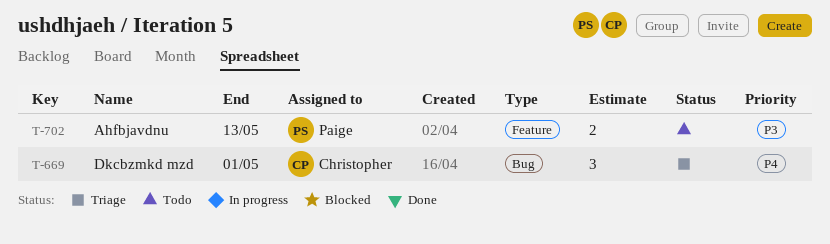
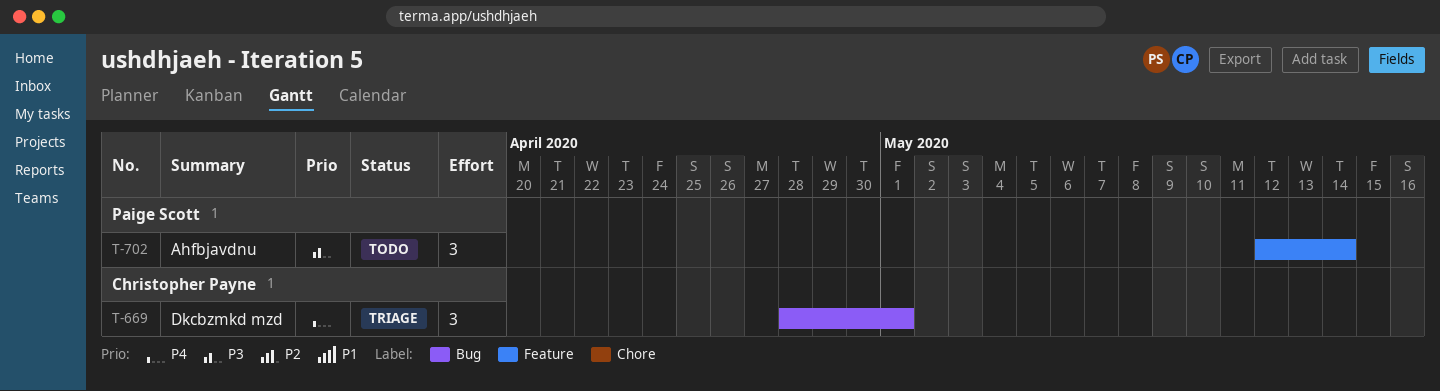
T-702, estimate: 2 -> 3
T-702, due: May 13 -> May 14

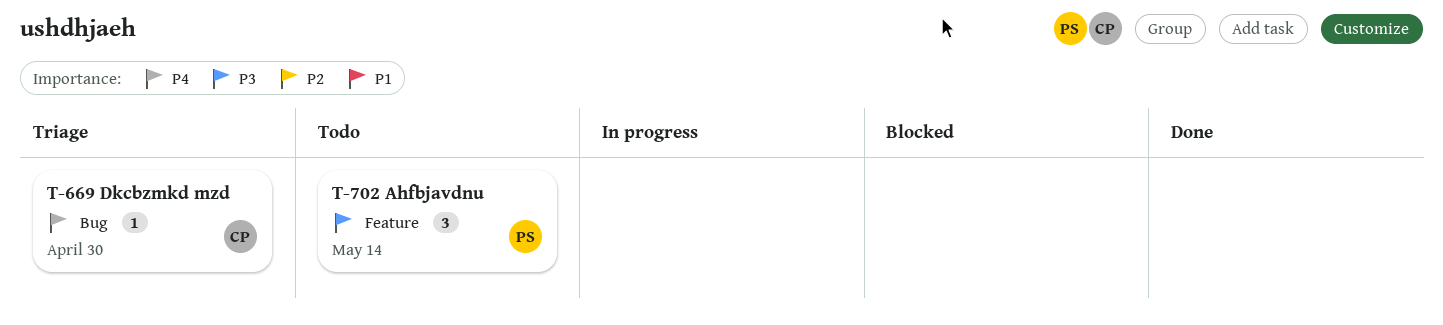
T-669, estimate: 3 -> 1
T-669, due: May 1 -> Apr 30

